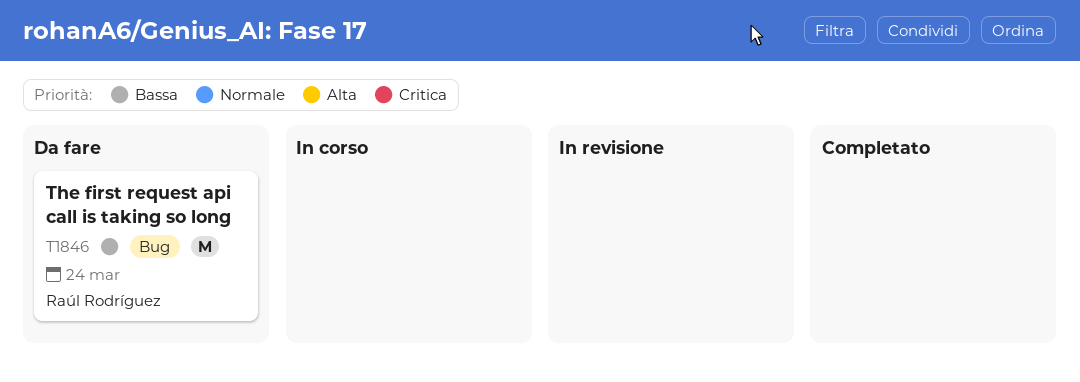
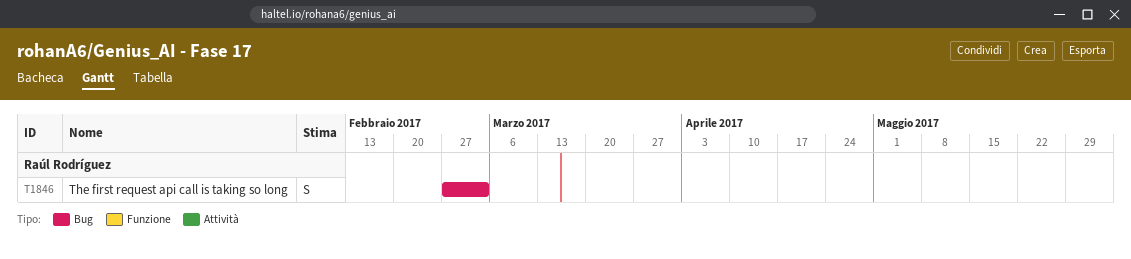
T1846, estimate: M -> S
T1846, due: Mar 24 -> Mar 3

